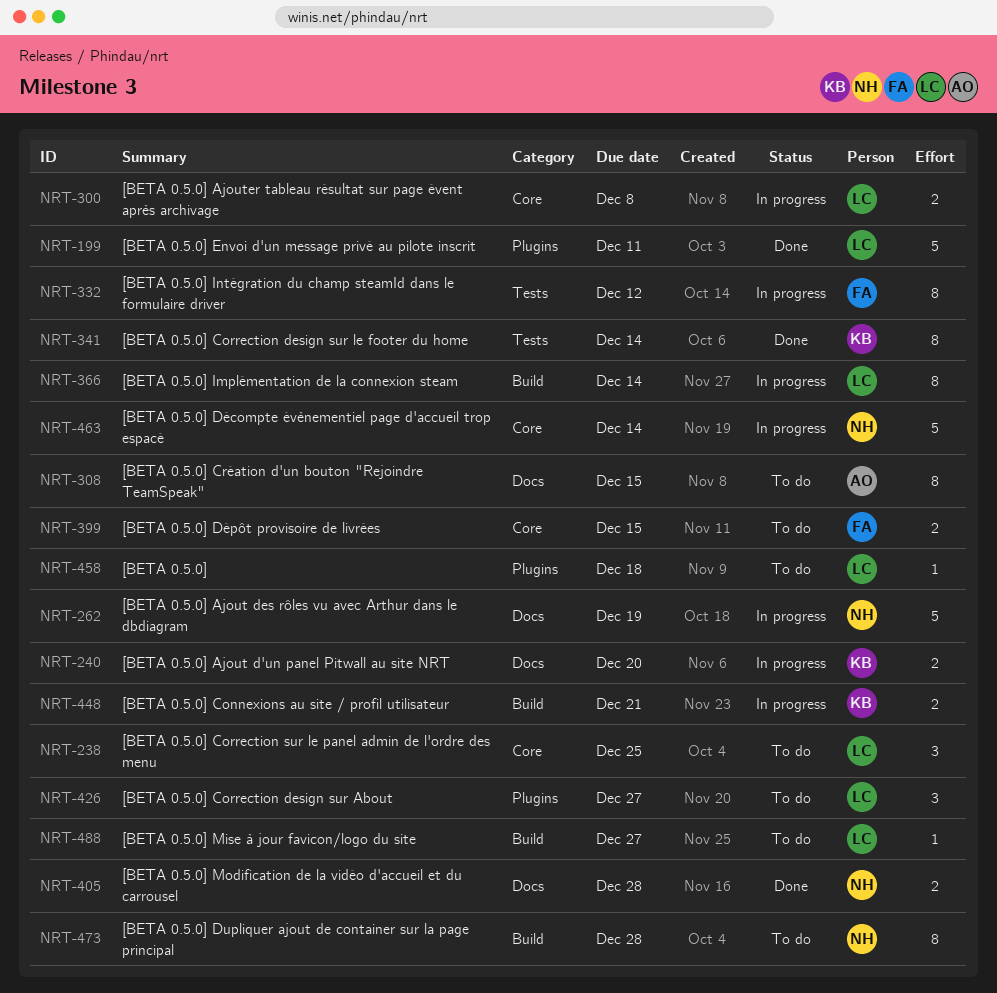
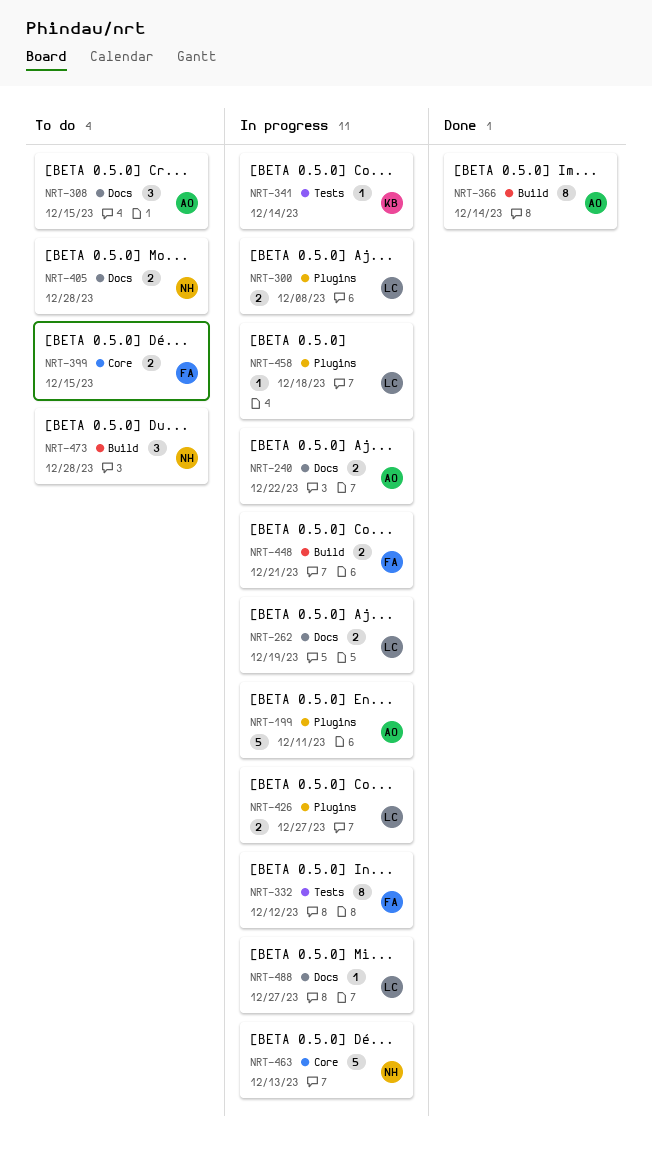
NRT-199, status: Done -> In progress
NRT-199, owner: LC -> AO
NRT-238: present -> none
NRT-240, owner: KB -> AO
NRT-240, due: Dec 20 -> Dec 22
NRT-262, owner: NH -> LC
NRT-262, estimate: 5 -> 2
NRT-300, label: Core -> Plugins
NRT-308, estimate: 8 -> 3
NRT-341, status: Done -> In progress
NRT-341, estimate: 8 -> 1
NRT-366, status: In progress -> Done
NRT-366, owner: LC -> AO
NRT-405, status: Done -> To do
NRT-426, status: To do -> In progress
NRT-426, estimate: 3 -> 2
NRT-448, owner: KB -> FA
NRT-458, status: To do -> In progress
NRT-463, due: Dec 14 -> Dec 13
NRT-473, estimate: 8 -> 3
NRT-488, status: To do -> In progress
NRT-488, label: Build -> Docs

